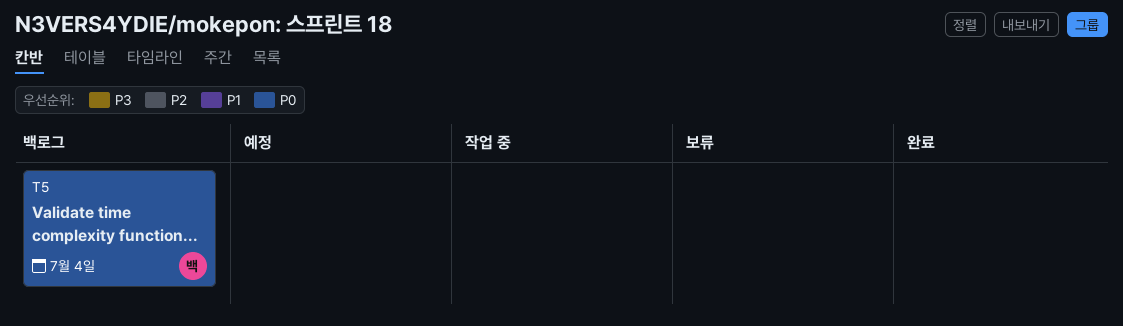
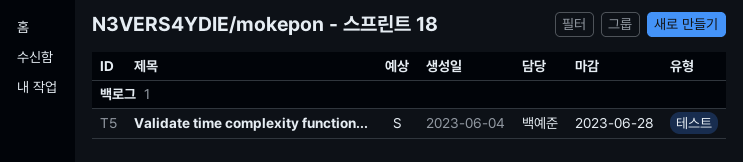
T5, due: Jul 4 -> Jun 28

